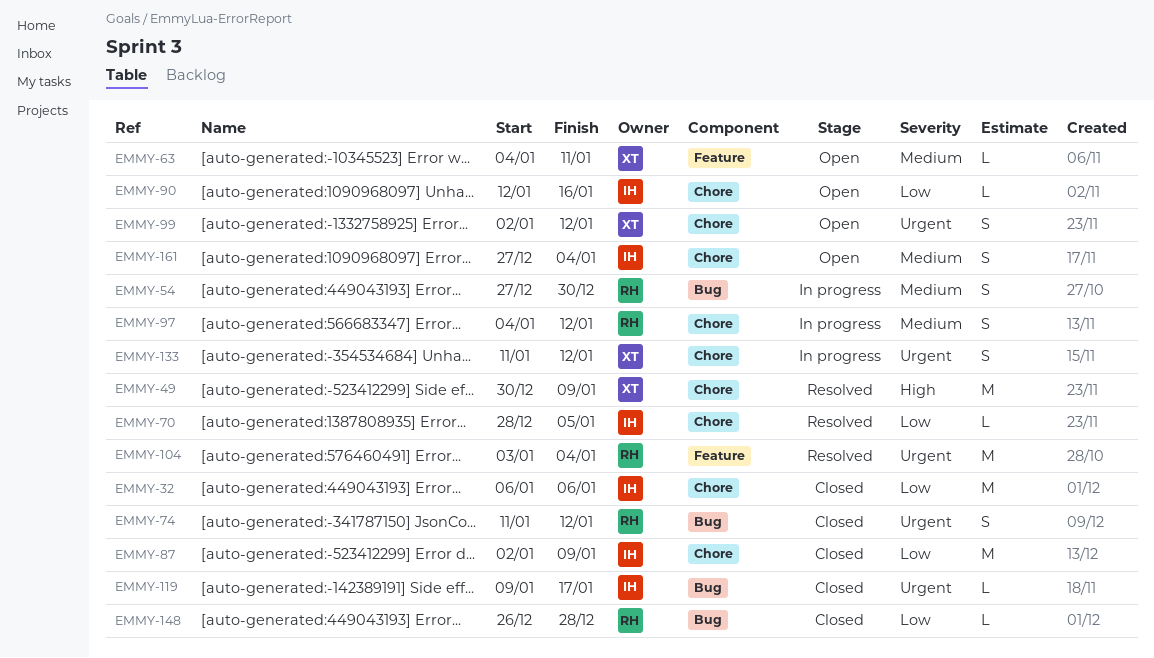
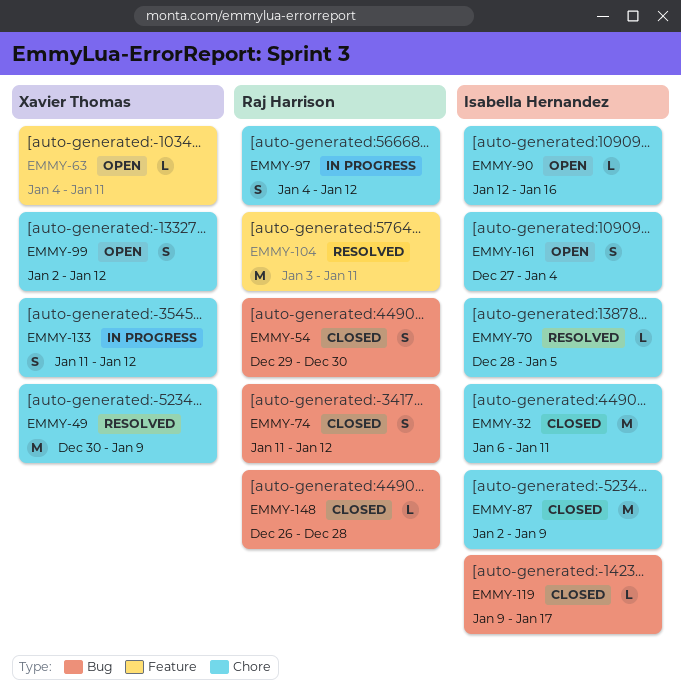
EMMY-32, due: Jan 6 -> Jan 11
EMMY-54, status: In progress -> Closed
EMMY-54, start: Dec 27 -> Dec 29
EMMY-104, due: Jan 4 -> Jan 11

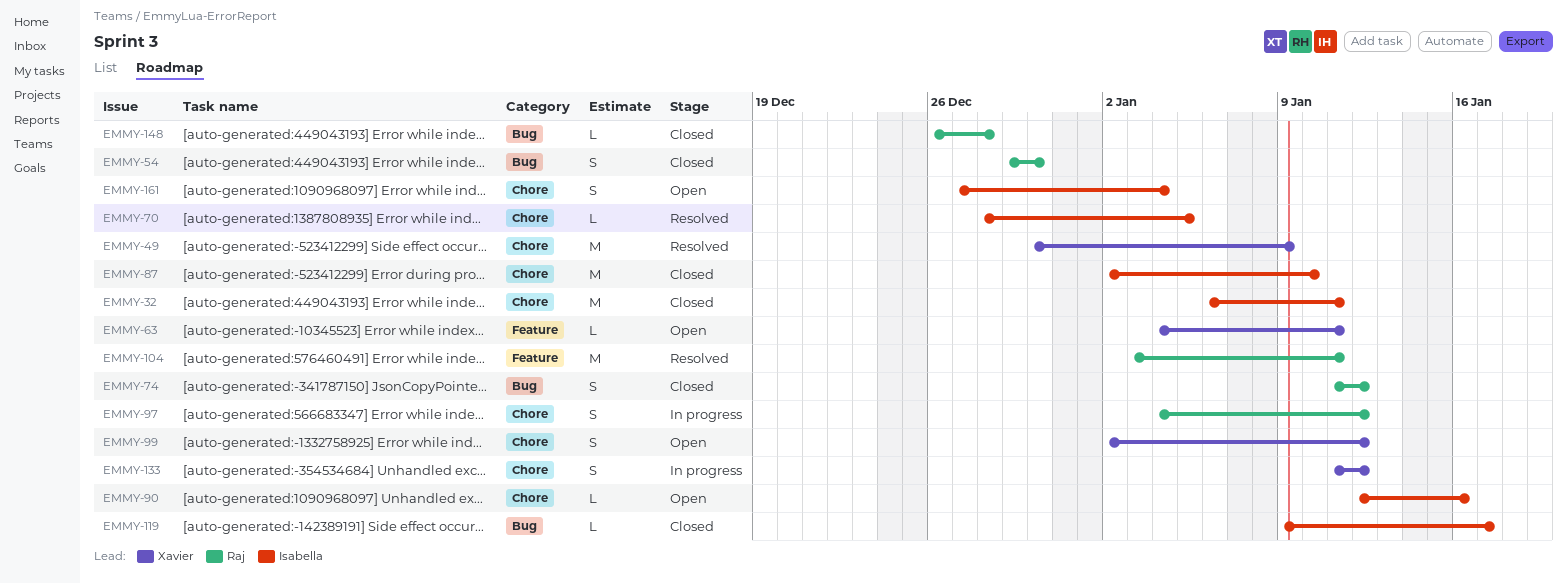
EMMY-87, due: Jan 9 -> Jan 10

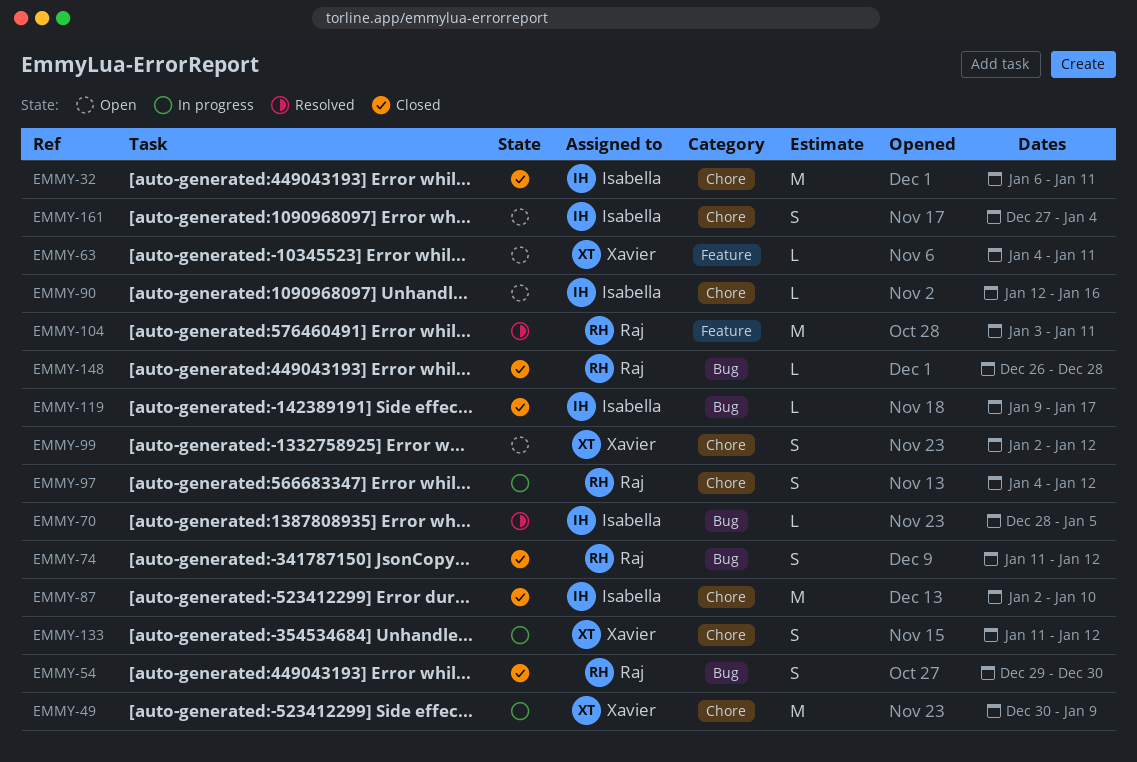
EMMY-49, status: Resolved -> In progress
EMMY-70, label: Chore -> Bug

